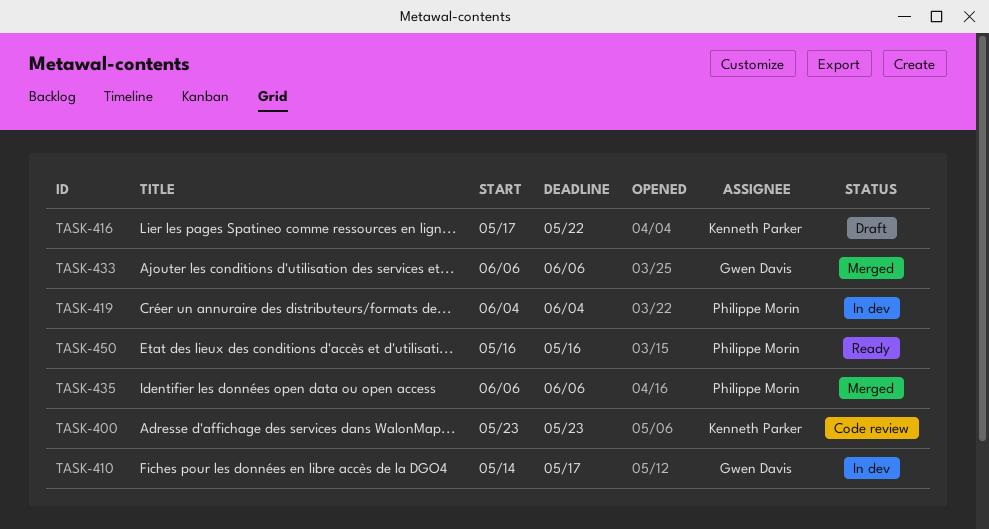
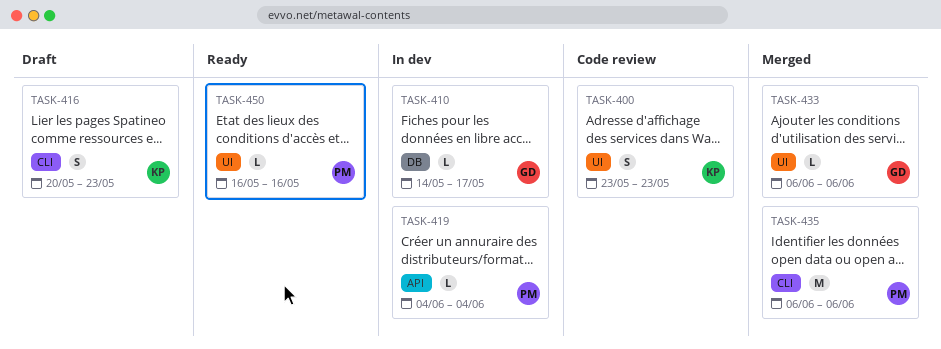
TASK-416, start: May 17 -> May 20
TASK-416, due: May 22 -> May 23

